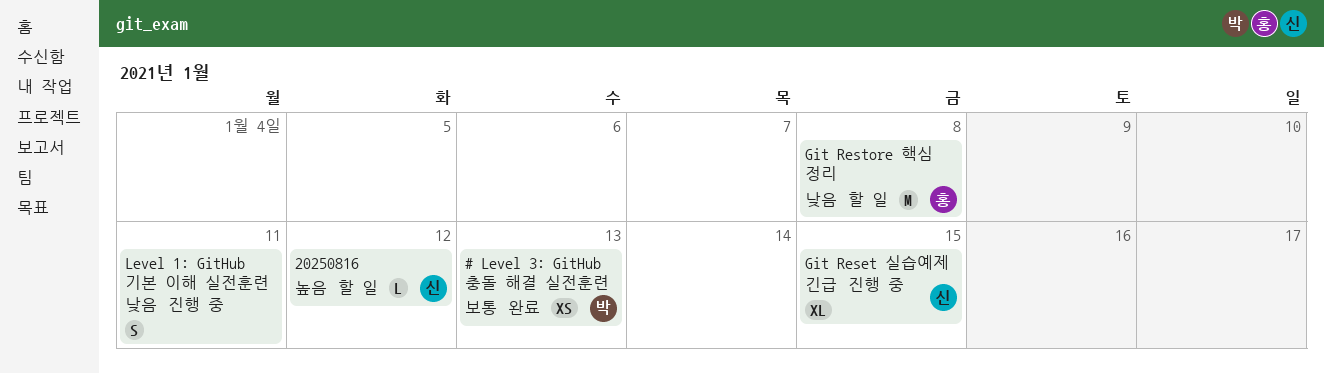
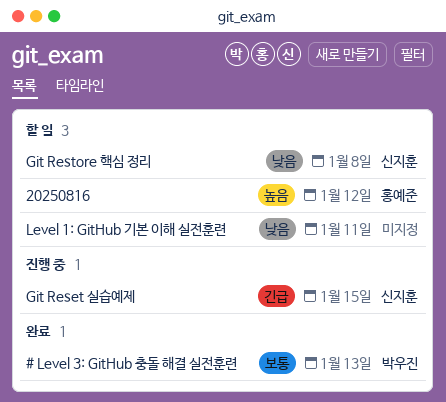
20250816, owner: 신지훈 -> 홍예준
Git Restore 핵심 정리, owner: 홍예준 -> 신지훈
Level 1: GitHub 기본 이해 실전훈련, status: 진행 중 -> 할 일

